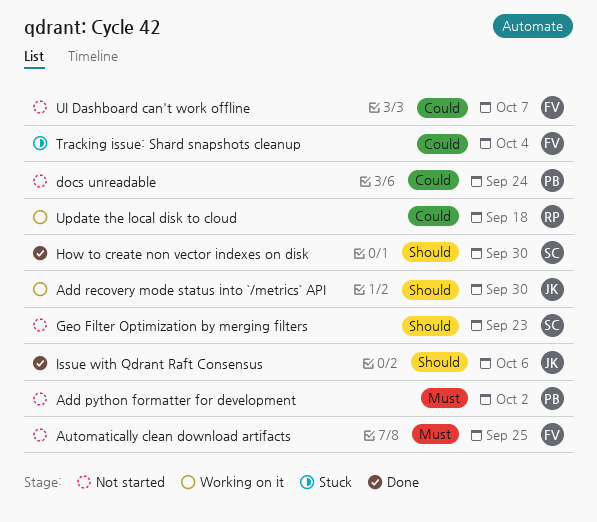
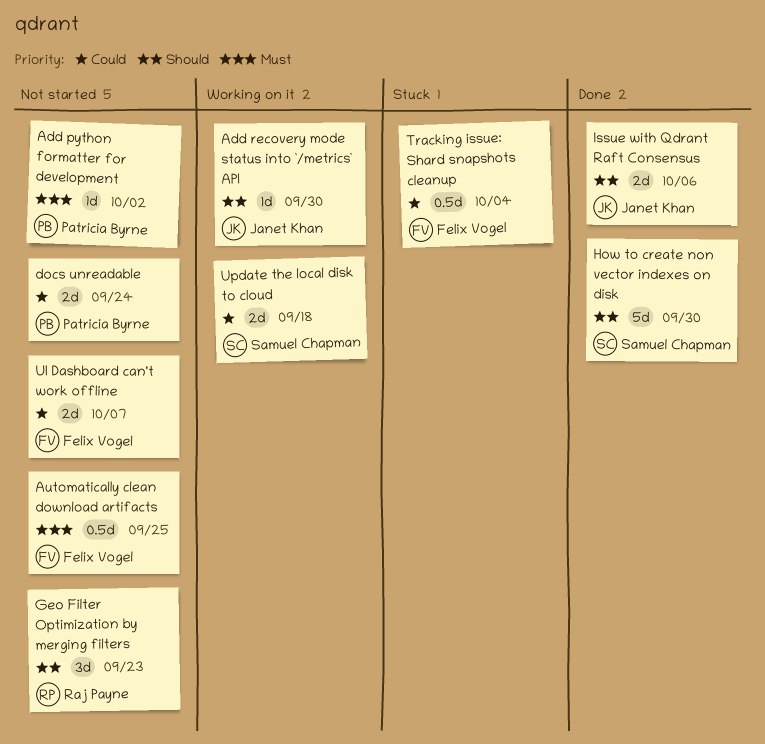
Geo Filter Optimization by merging filters, owner: Samuel Chapman -> Raj Payne
Update the local disk to cloud, owner: Raj Payne -> Samuel Chapman

